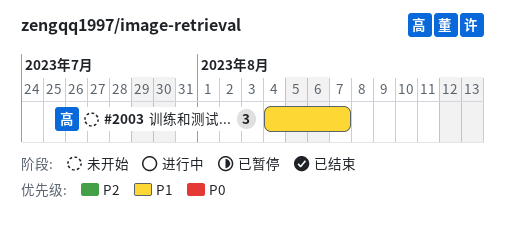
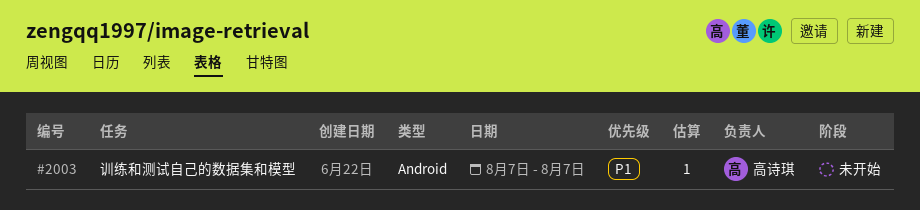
#2003, estimate: 3 -> 1
#2003, start: Aug 4 -> Aug 7

